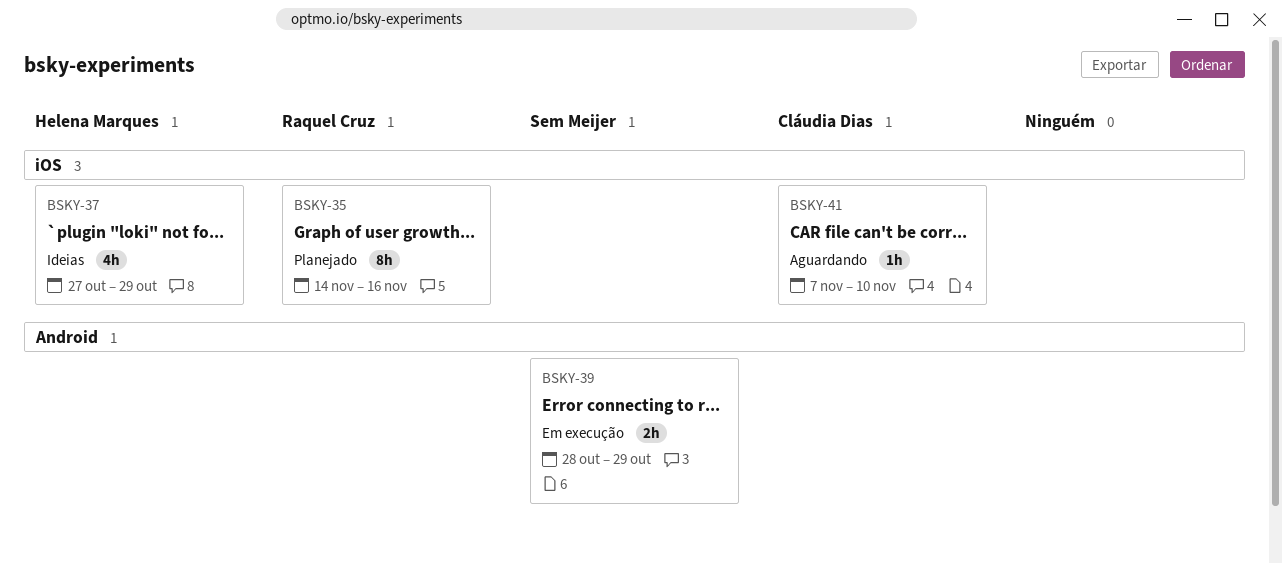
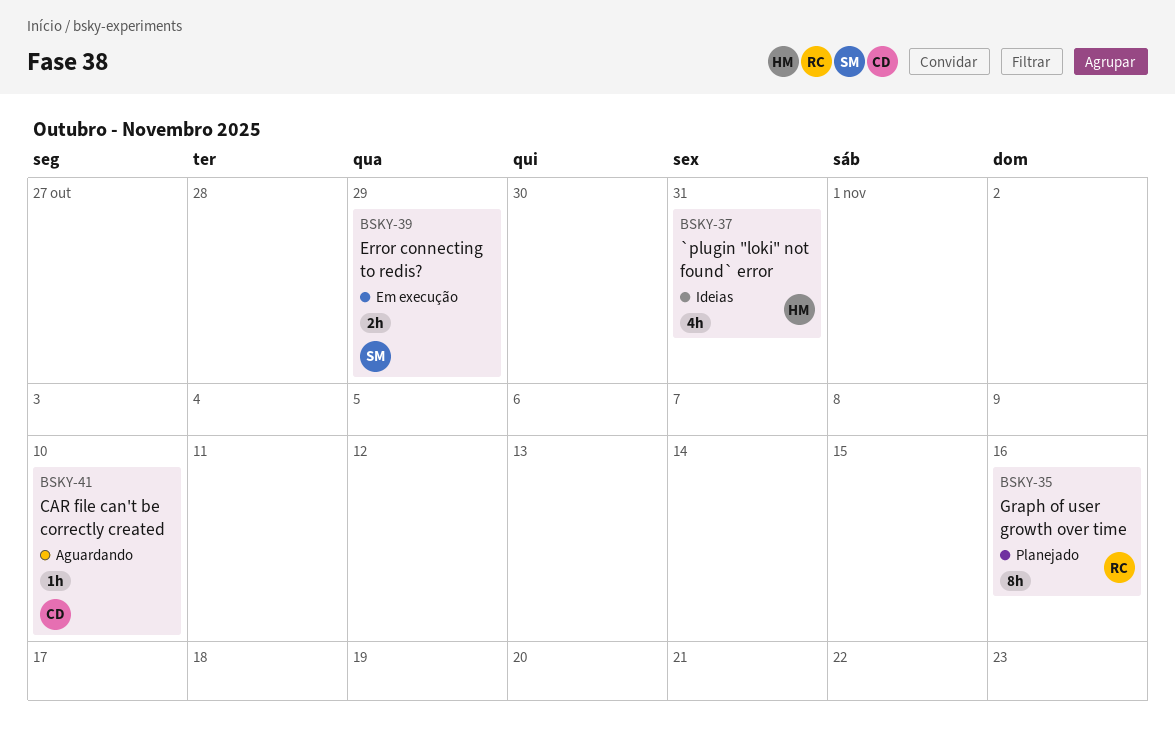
BSKY-37, due: Oct 29 -> Oct 31

